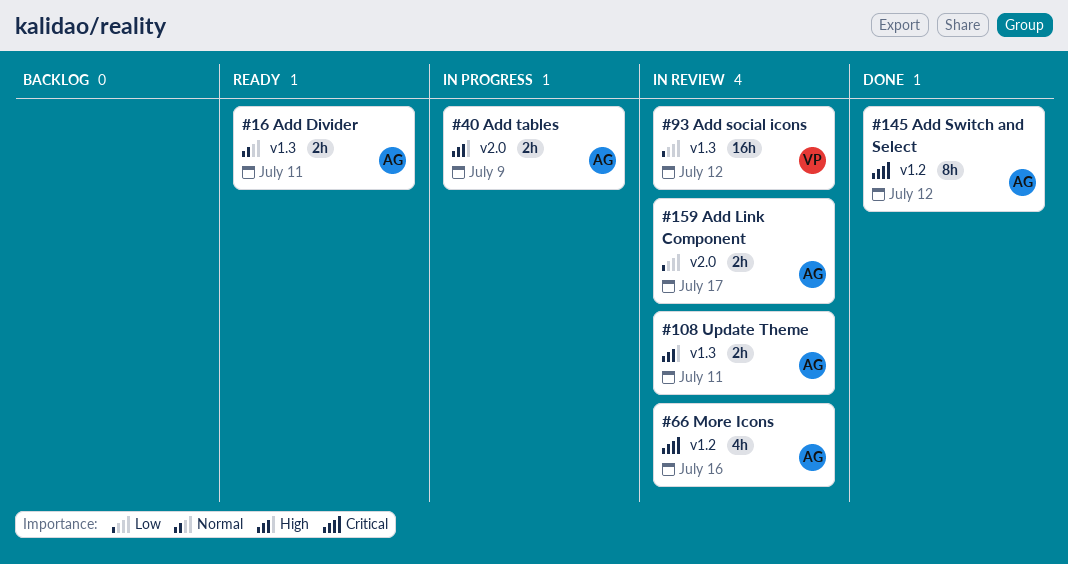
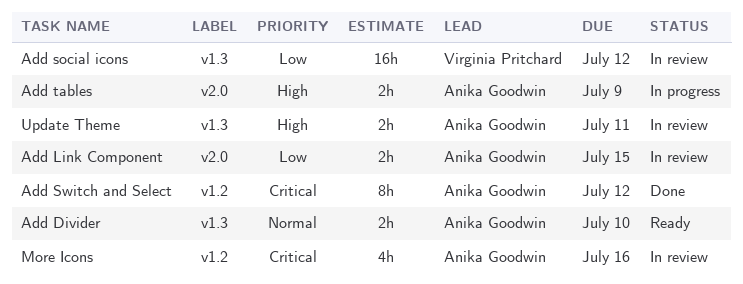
Add Divider, due: Jul 11 -> Jul 10
Add Link Component, due: Jul 17 -> Jul 15

